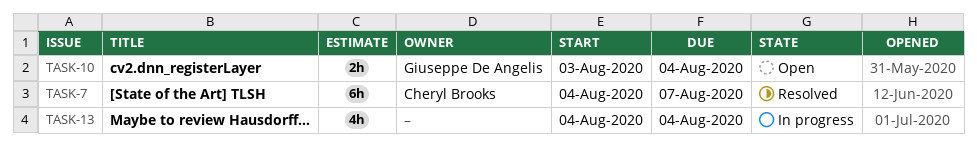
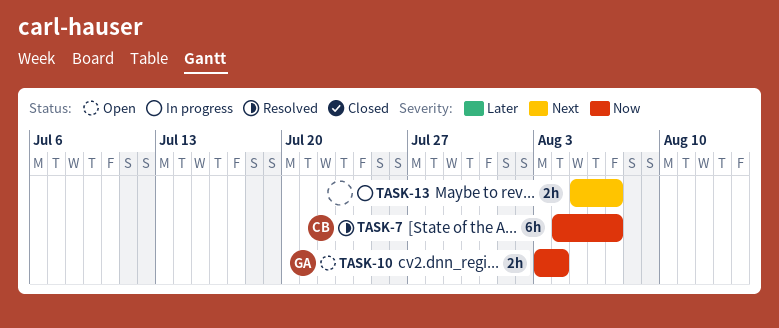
TASK-13, estimate: 4h -> 2h
TASK-13, start: Aug 4 -> Aug 5
TASK-13, due: Aug 4 -> Aug 7

